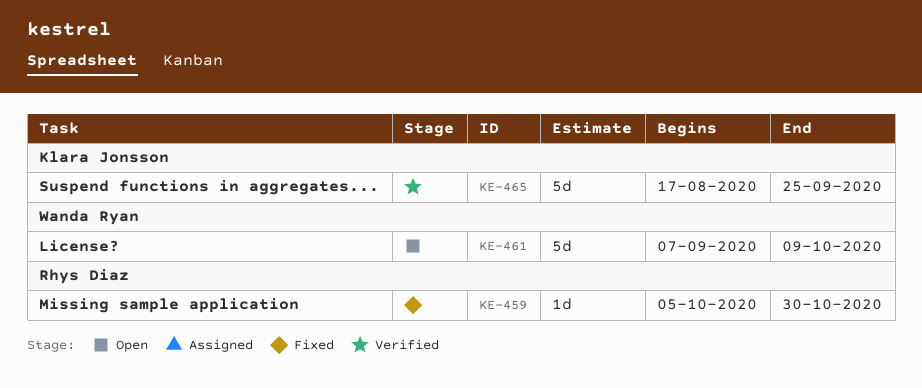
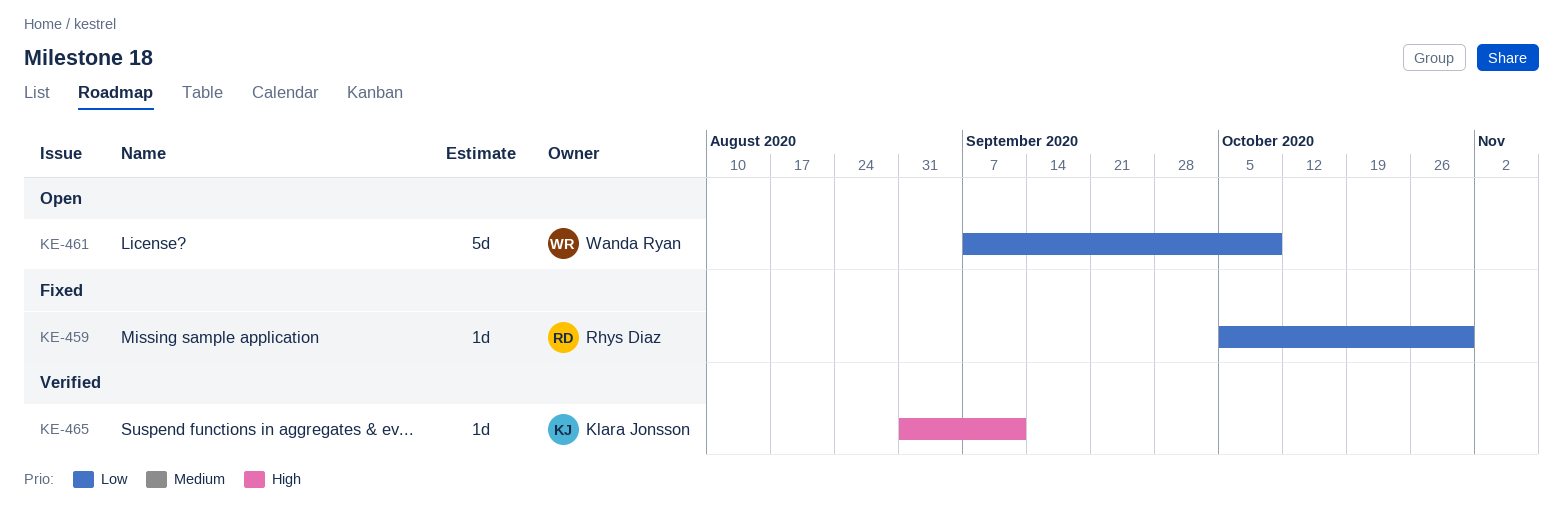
KE-465, estimate: 5d -> 1d
KE-465, start: Aug 17 -> Aug 31
KE-465, due: Sep 25 -> Sep 11

